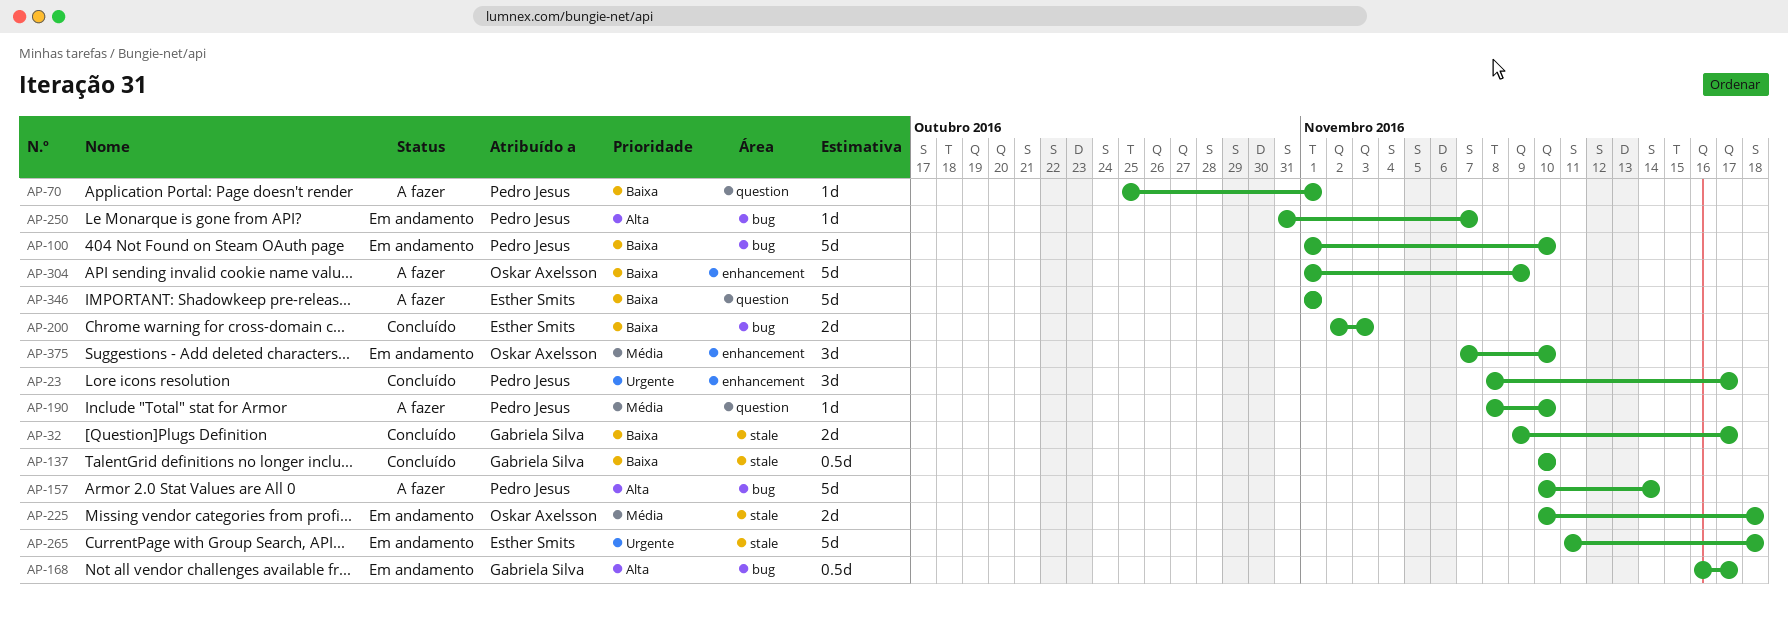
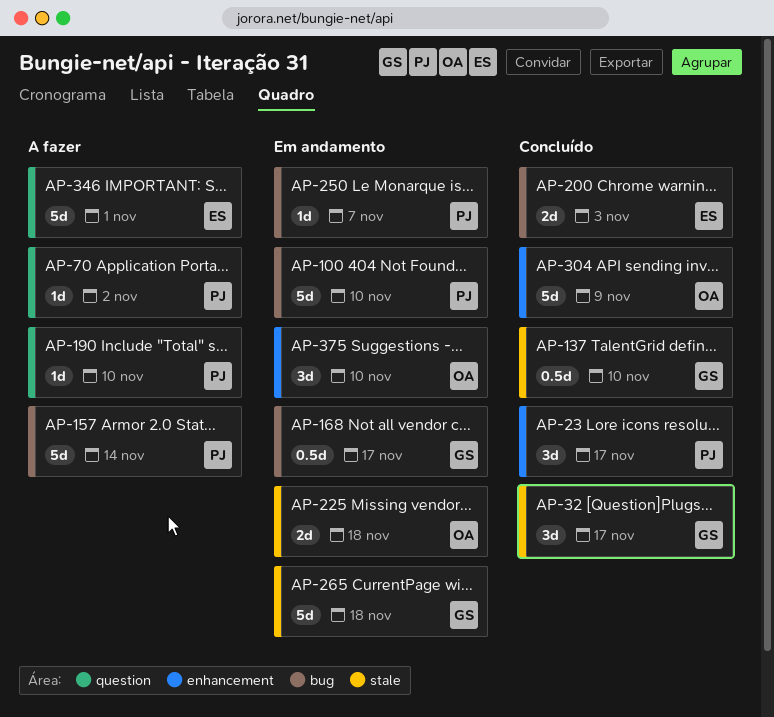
AP-32, estimate: 2d -> 3d
AP-70, due: Nov 1 -> Nov 2
AP-265, owner: Esther Smits -> Gabriela Silva
AP-304, status: A fazer -> Concluído

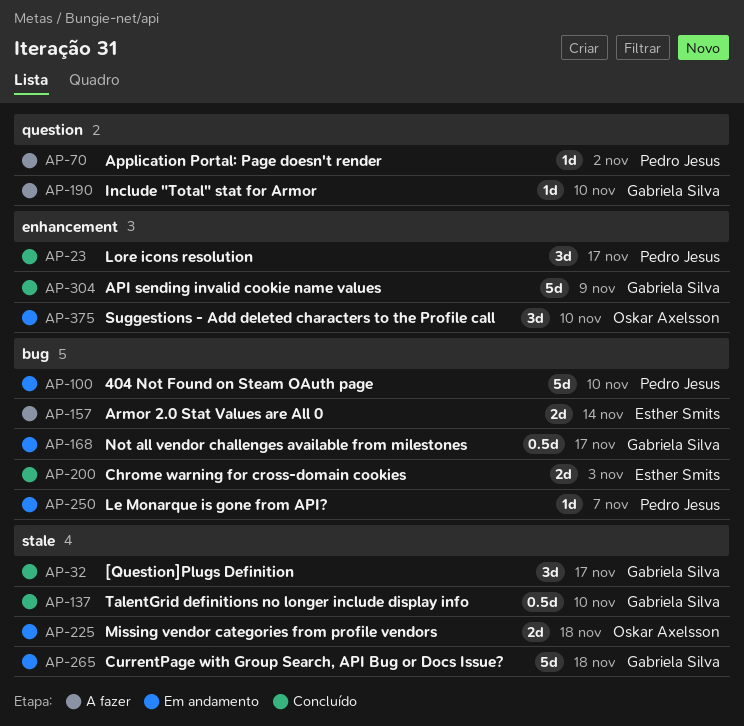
AP-157, owner: Pedro Jesus -> Esther Smits
AP-157, estimate: 5d -> 2d
AP-190, owner: Pedro Jesus -> Gabriela Silva
AP-304, owner: Oskar Axelsson -> Gabriela Silva
AP-346: present -> none

